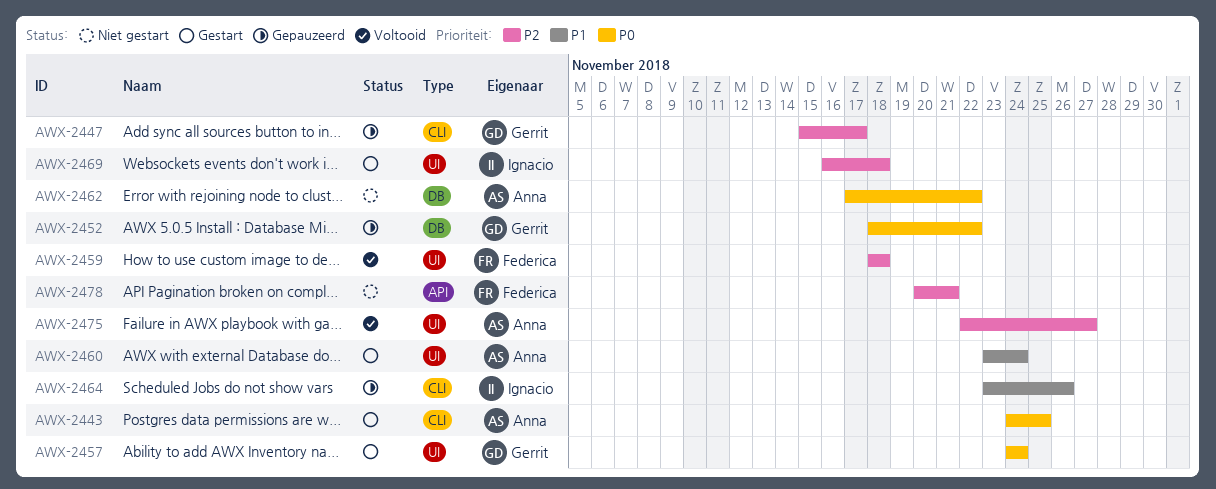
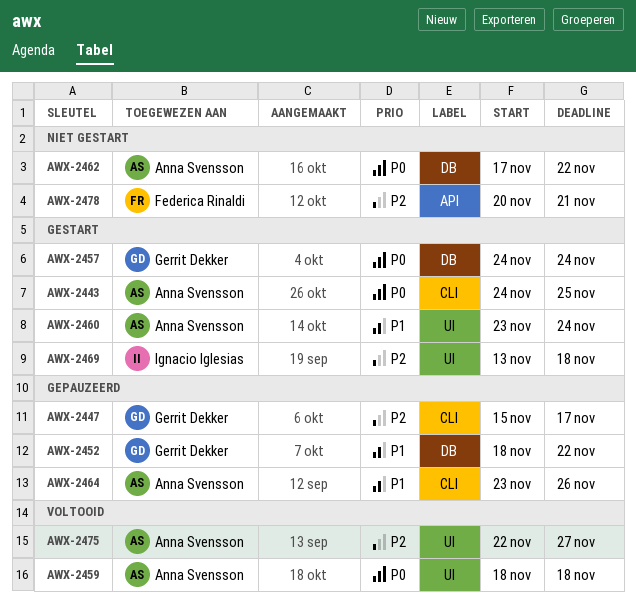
AWX-2452, priority: P0 -> P1
AWX-2457, label: UI -> DB
AWX-2459, owner: Federica Rinaldi -> Anna Svensson
AWX-2459, priority: P2 -> P0
AWX-2464, owner: Ignacio Iglesias -> Anna Svensson
AWX-2469, start: Nov 16 -> Nov 13

